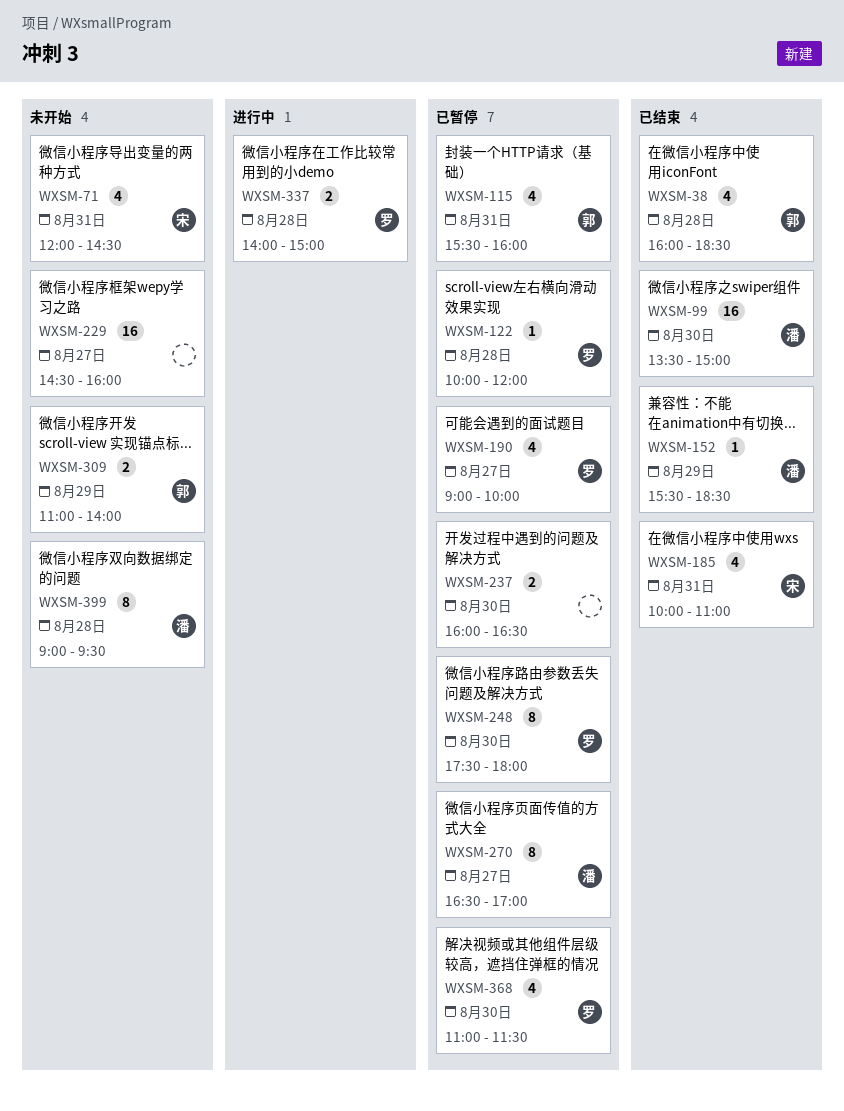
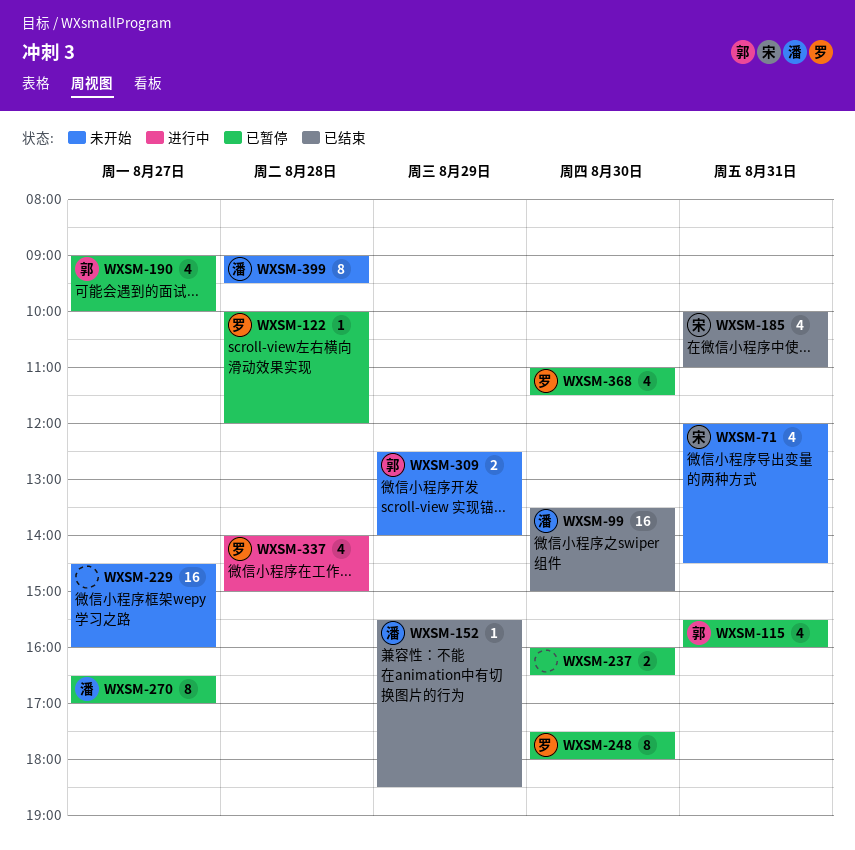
WXSM-38: present -> none
WXSM-190, owner: 罗 -> 郭
WXSM-309, begins: 11:00 -> 12:30
WXSM-337, estimate: 2 -> 4

